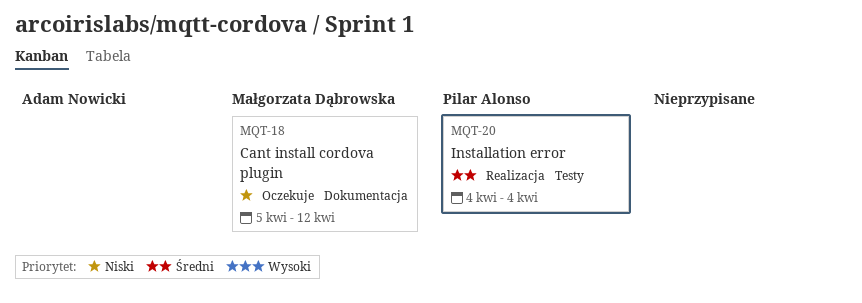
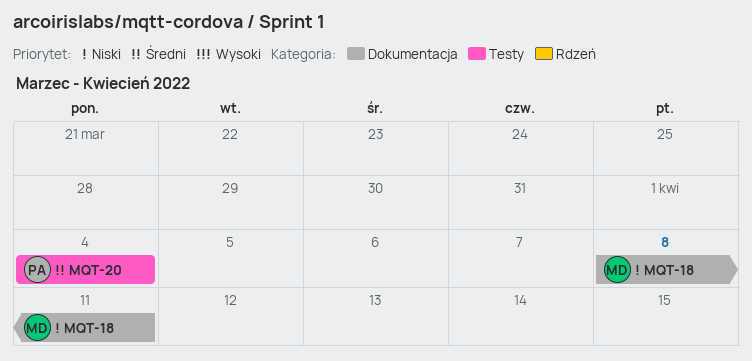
MQT-18, start: Apr 5 -> Apr 8
MQT-18, due: Apr 12 -> Apr 11

